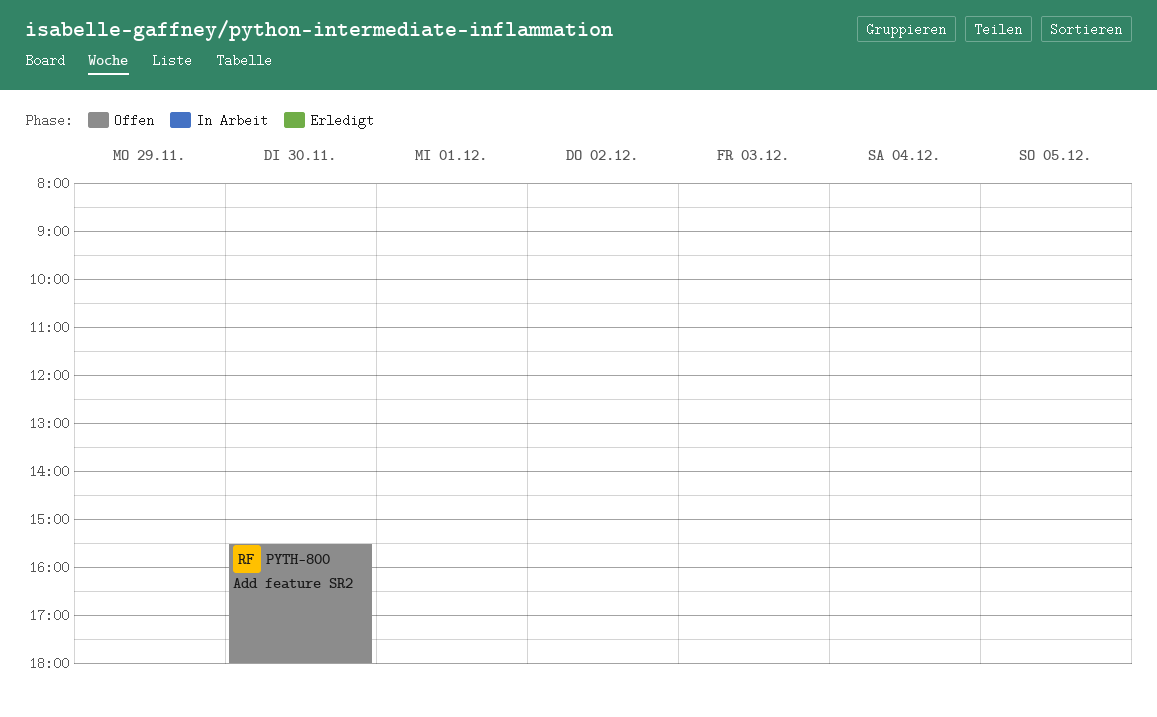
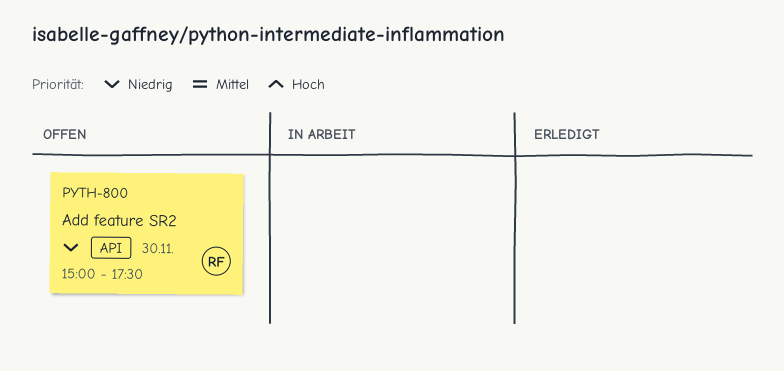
PYTH-800, begins: 15:30 -> 15:00
PYTH-800, ends: 18:00 -> 17:30

